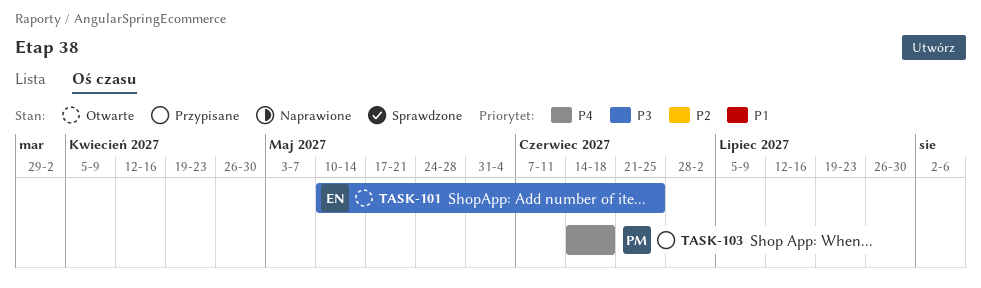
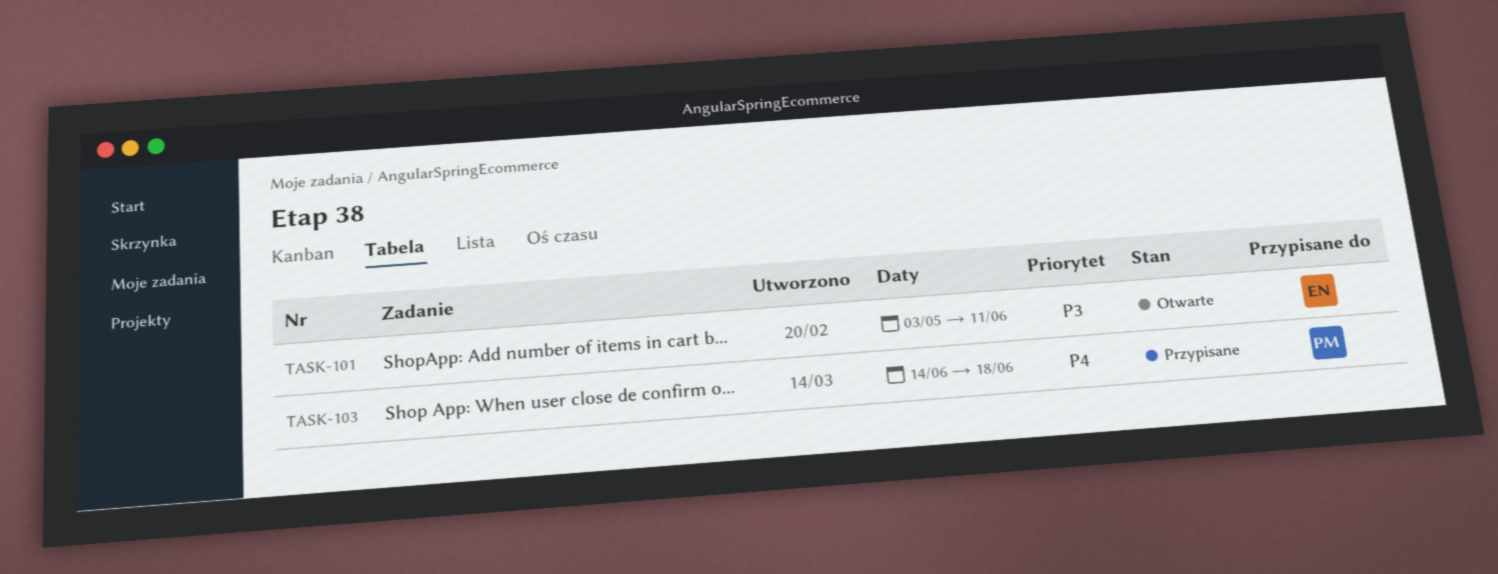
TASK-101, start: May 10 -> May 3
TASK-101, due: Jun 25 -> Jun 11

